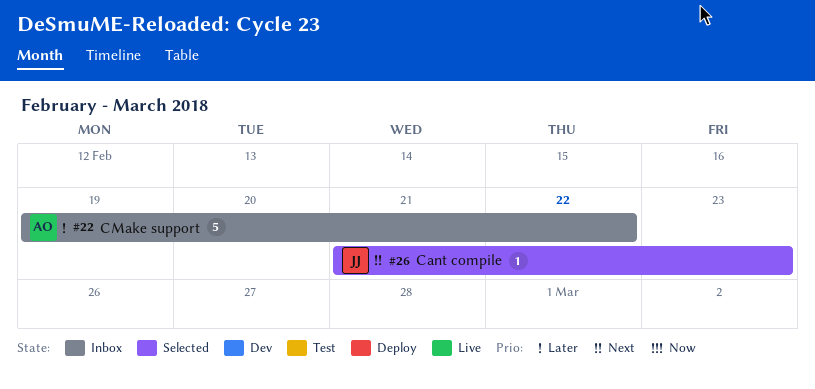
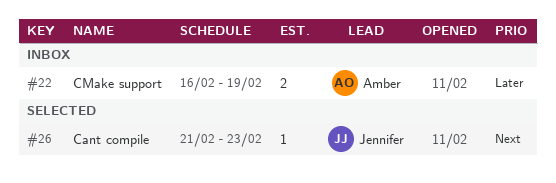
#22, estimate: 5 -> 2
#22, start: Feb 19 -> Feb 16
#22, due: Feb 22 -> Feb 19

